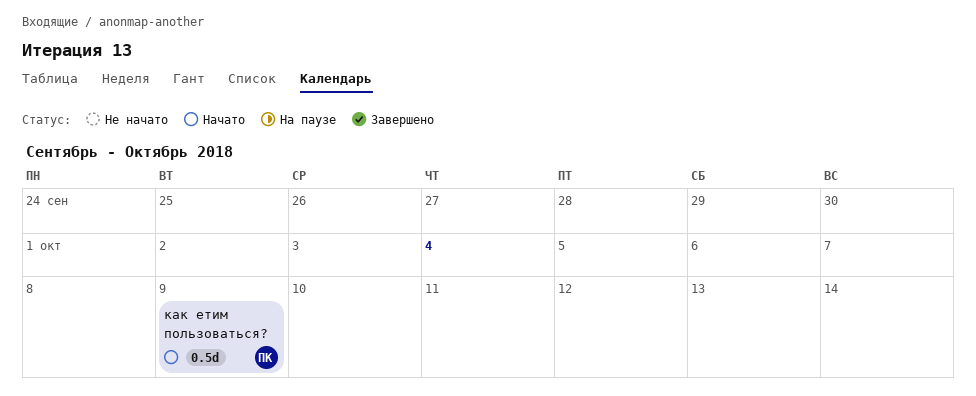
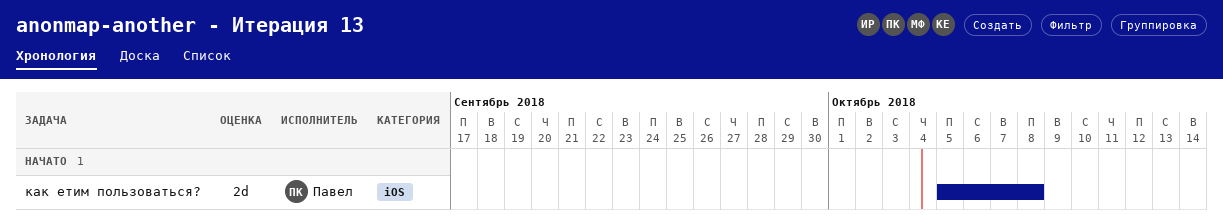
как етим пользоваться?, estimate: 0.5d -> 2d
как етим пользоваться?, due: Oct 9 -> Oct 8

